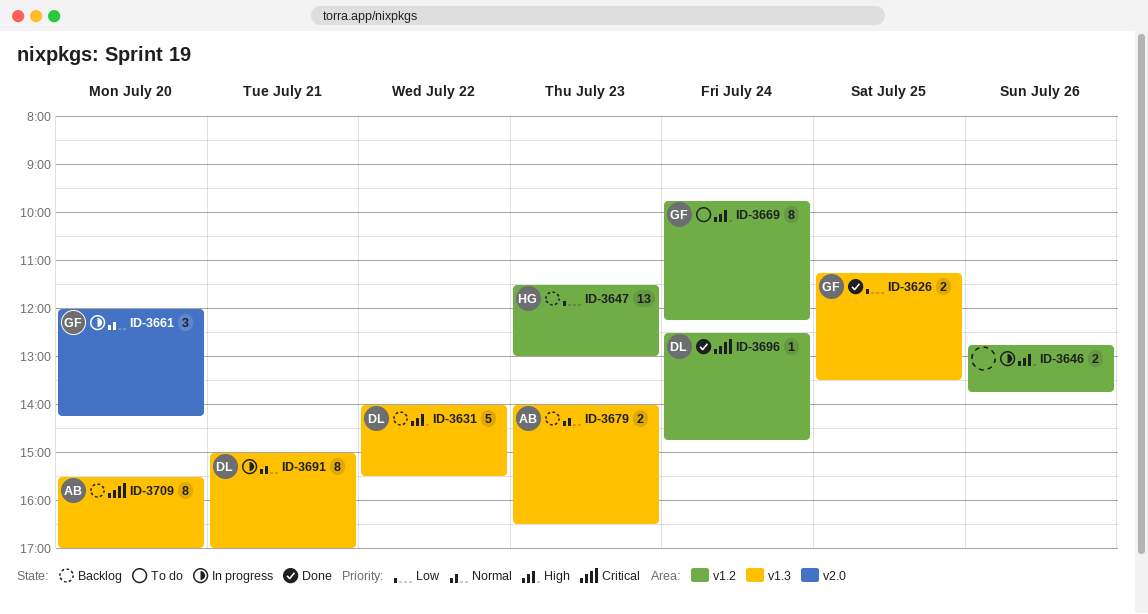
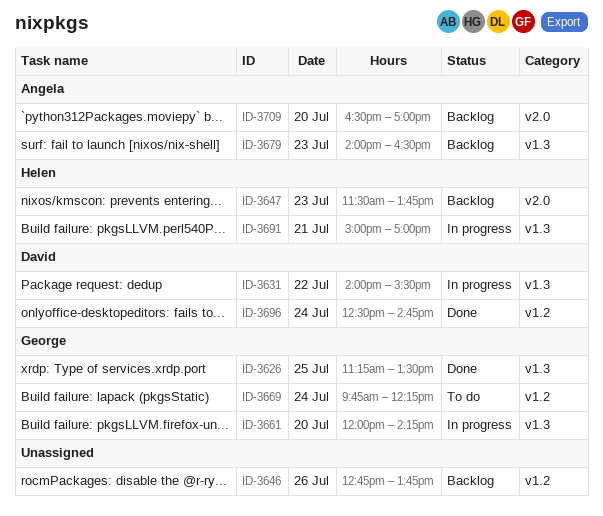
ID-3631, status: Backlog -> In progress
ID-3646, status: In progress -> Backlog
ID-3647, label: v1.2 -> v2.0
ID-3647, ends: 13:00 -> 13:45
ID-3661, label: v2.0 -> v1.3
ID-3691, owner: David -> Helen
ID-3709, label: v1.3 -> v2.0
ID-3709, begins: 15:30 -> 16:30

